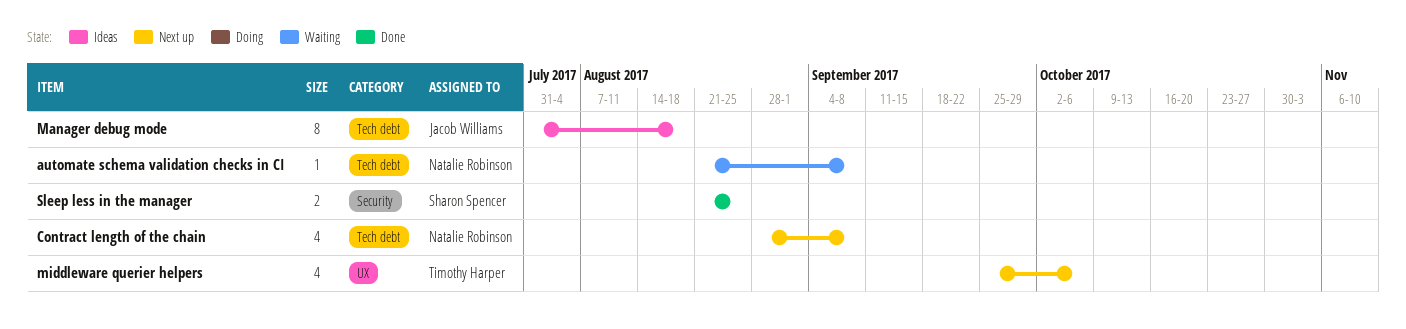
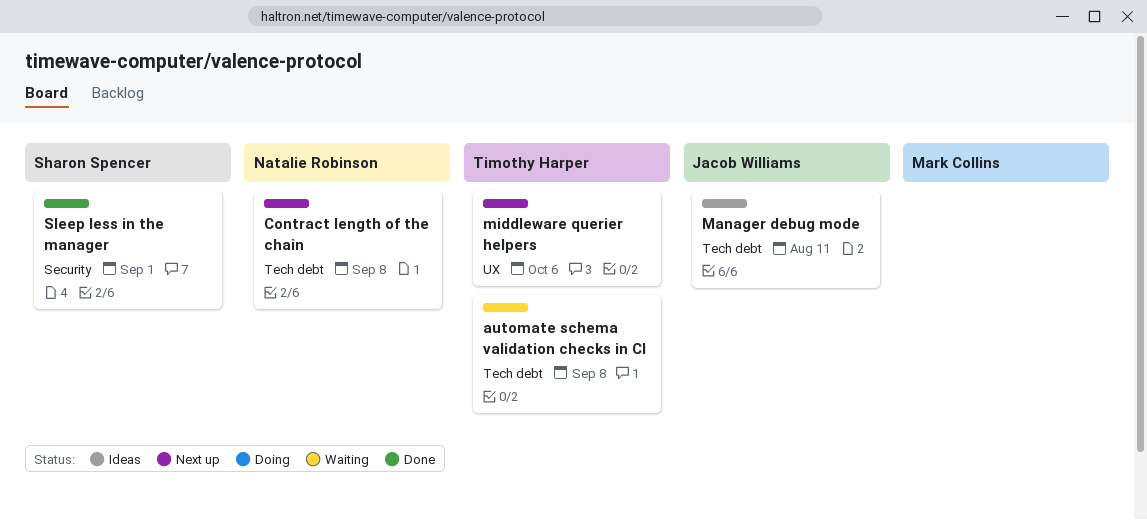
automate schema validation checks in CI, owner: Natalie Robinson -> Timothy Harper
Manager debug mode, due: Aug 18 -> Aug 11
Sleep less in the manager, due: Aug 25 -> Sep 1

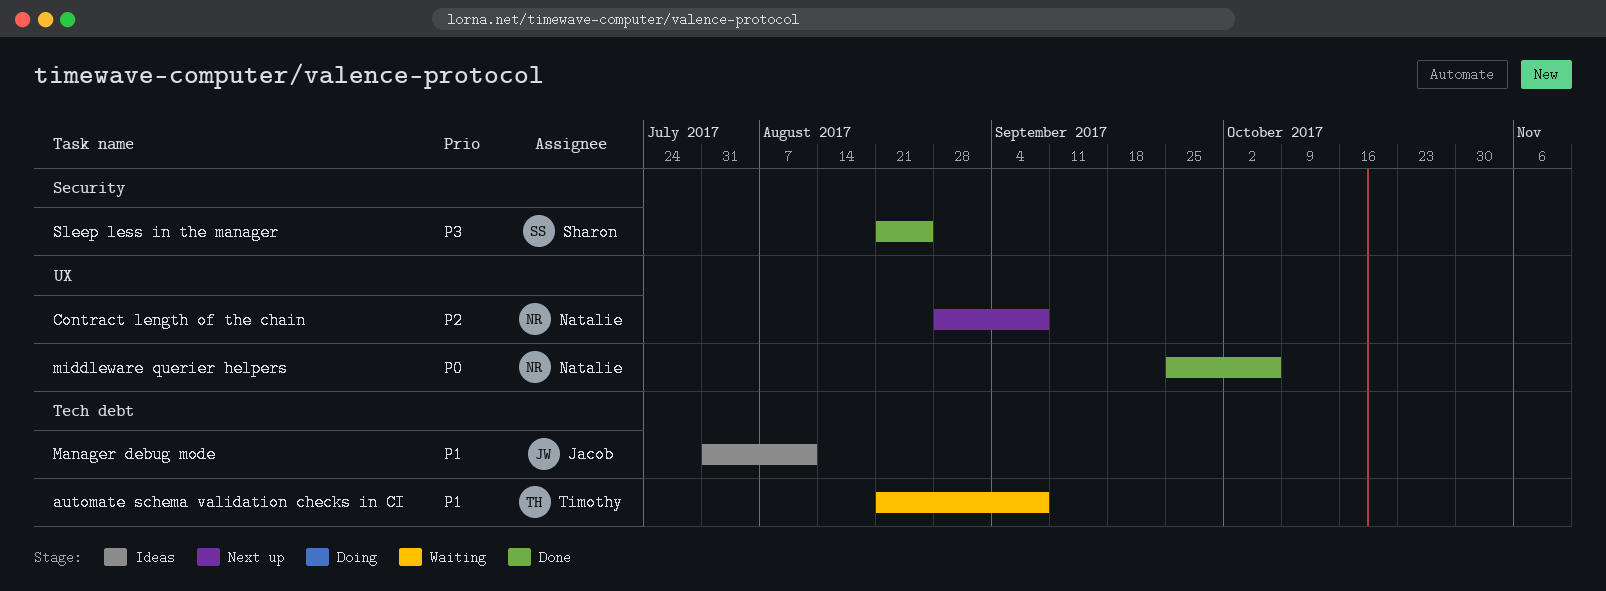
Contract length of the chain, label: Tech debt -> UX
middleware querier helpers, status: Next up -> Done
middleware querier helpers, owner: Timothy Harper -> Natalie Robinson
Sleep less in the manager, due: Sep 1 -> Aug 25

